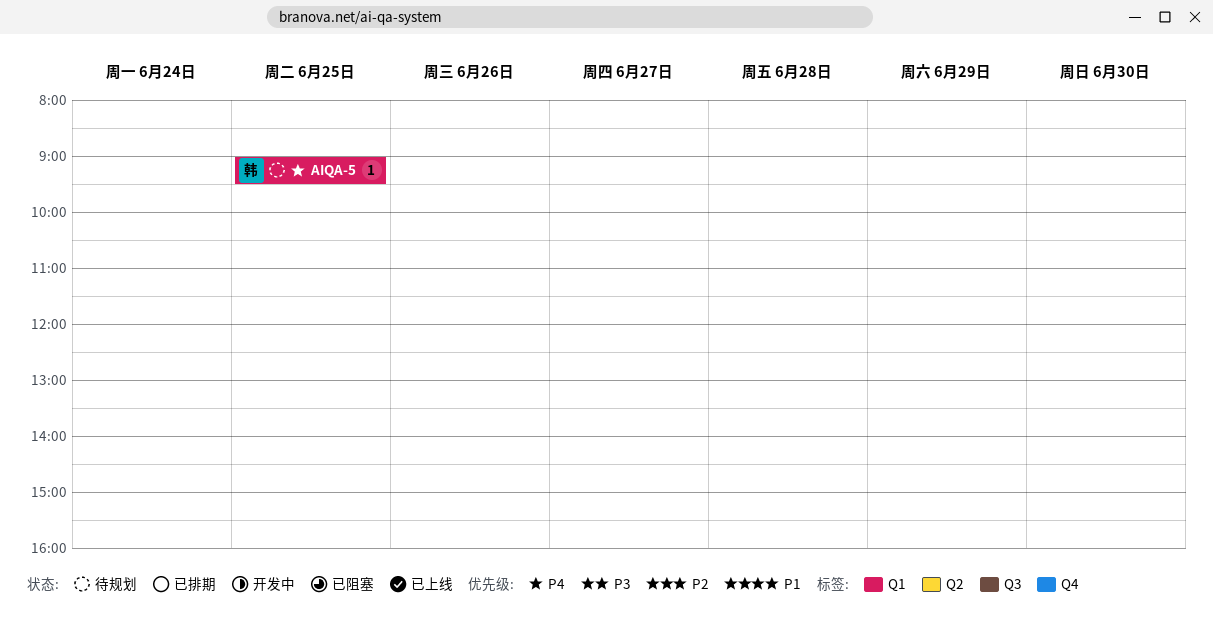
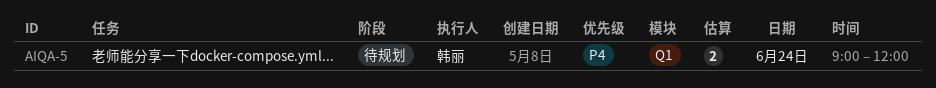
AIQA-5, estimate: 1 -> 2
AIQA-5, day: Jun 25 -> Jun 24
AIQA-5, ends: 09:30 -> 12:00

